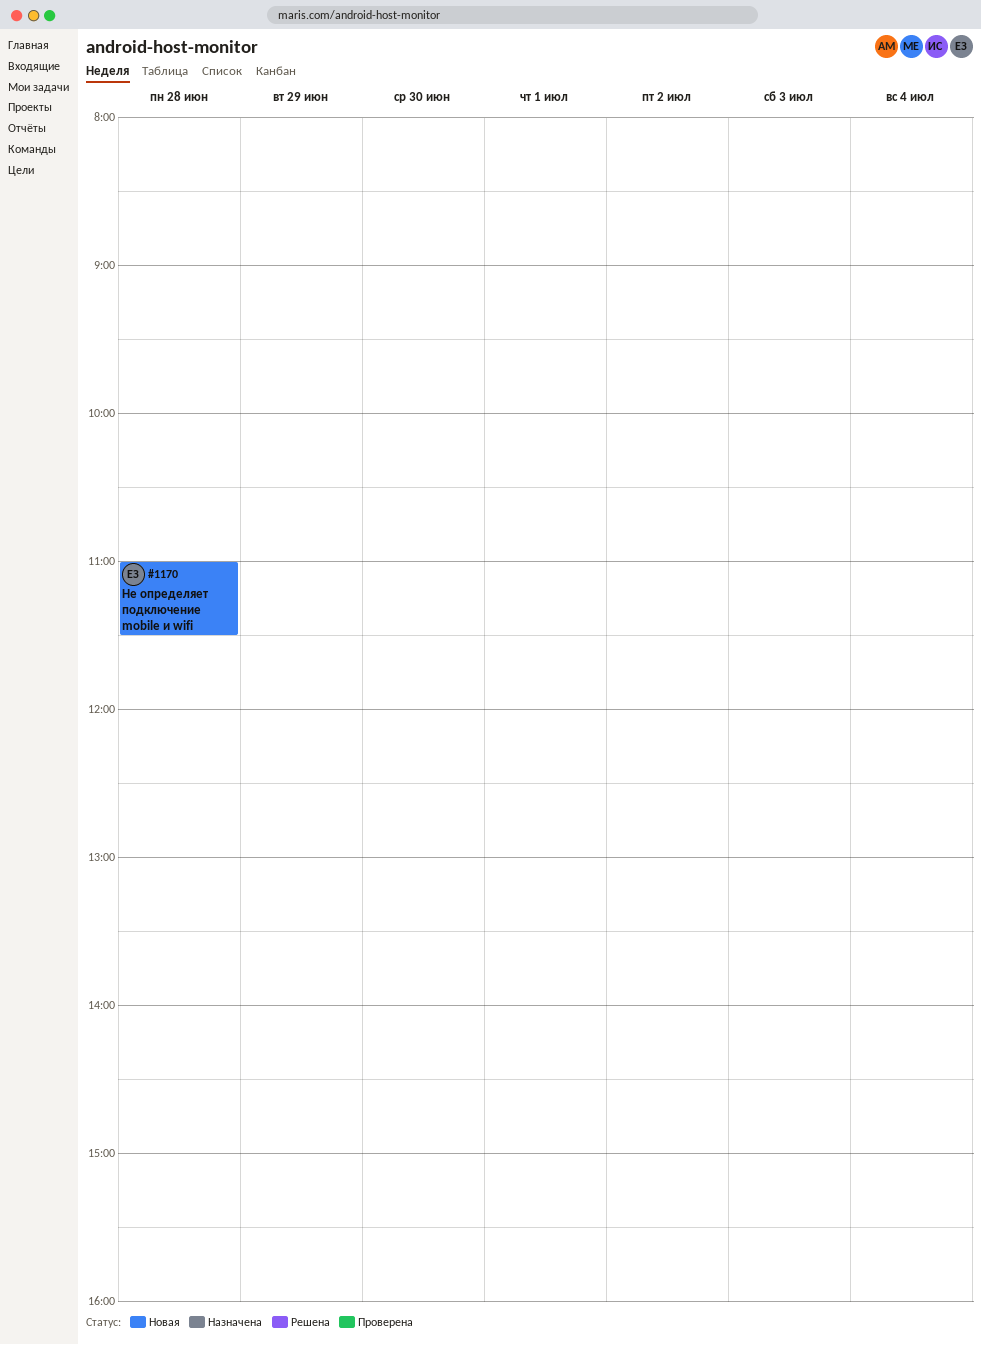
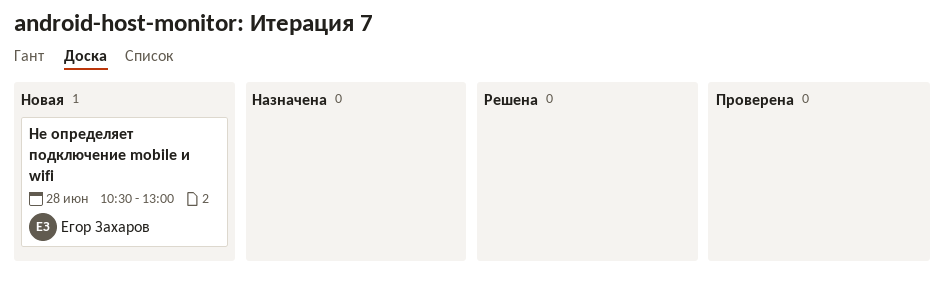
Не определяет подключение mobile и wifi, begins: 11:00 -> 10:30
Не определяет подключение mobile и wifi, ends: 11:30 -> 13:00

